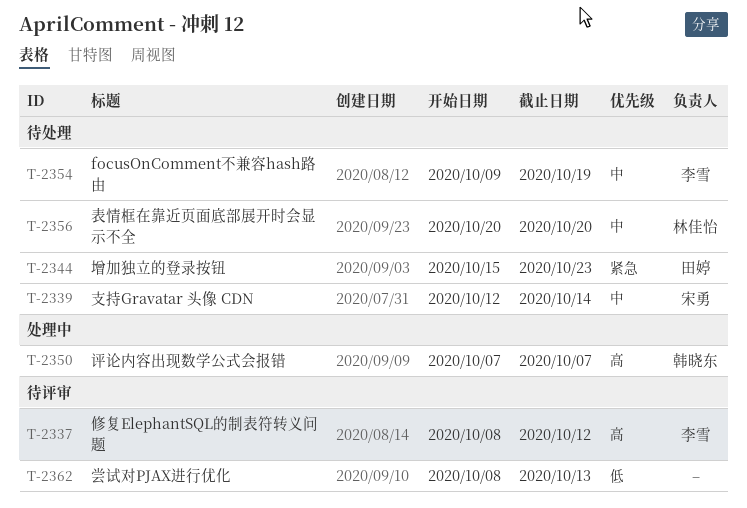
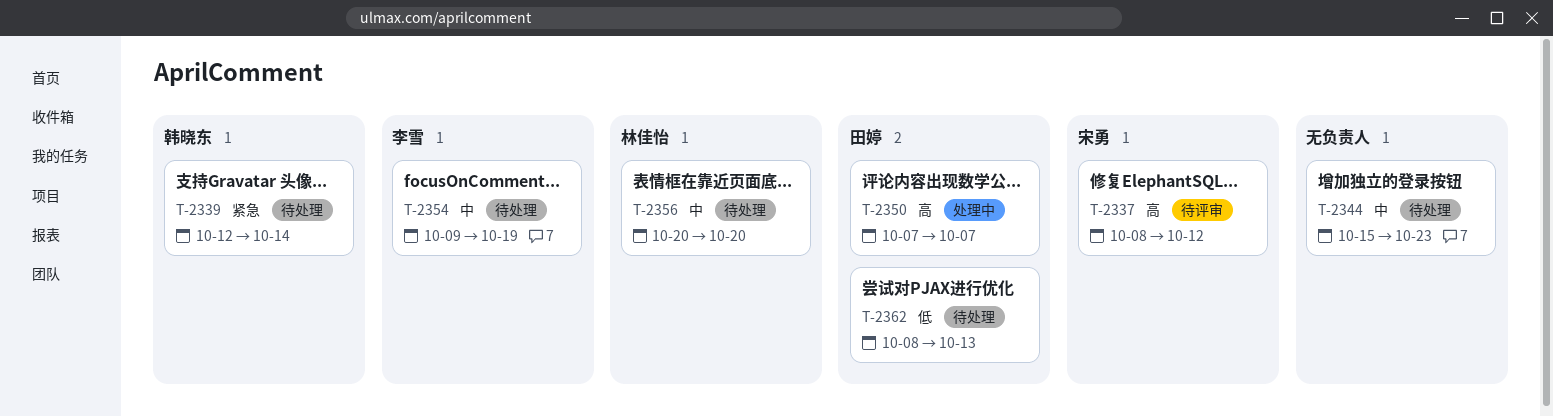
T-2337, owner: 李雪 -> 宋勇
T-2339, owner: 宋勇 -> 韩晓东
T-2339, priority: 中 -> 紧急
T-2344, owner: 田婷 -> none
T-2344, priority: 紧急 -> 中
T-2350, owner: 韩晓东 -> 田婷
T-2362, status: 待评审 -> 待处理
T-2362, owner: none -> 田婷

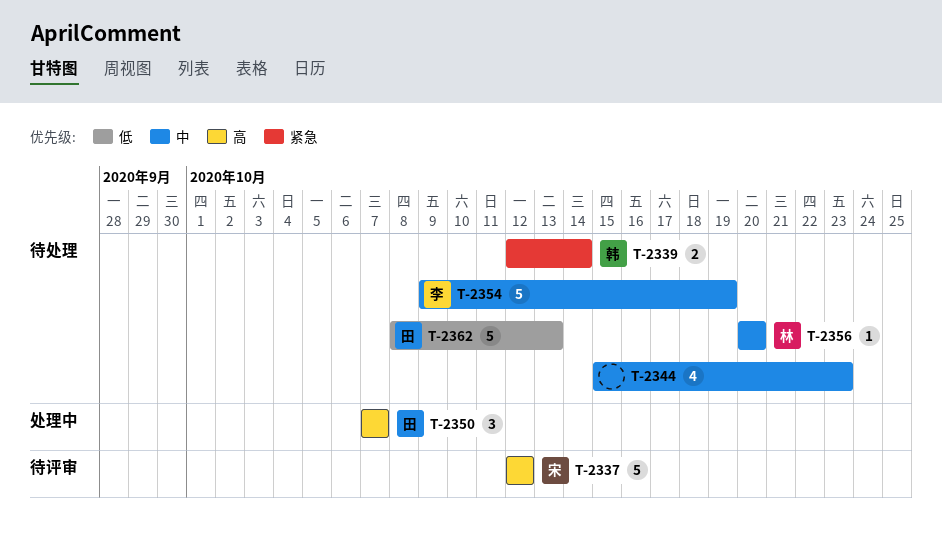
T-2337, start: Oct 8 -> Oct 12

